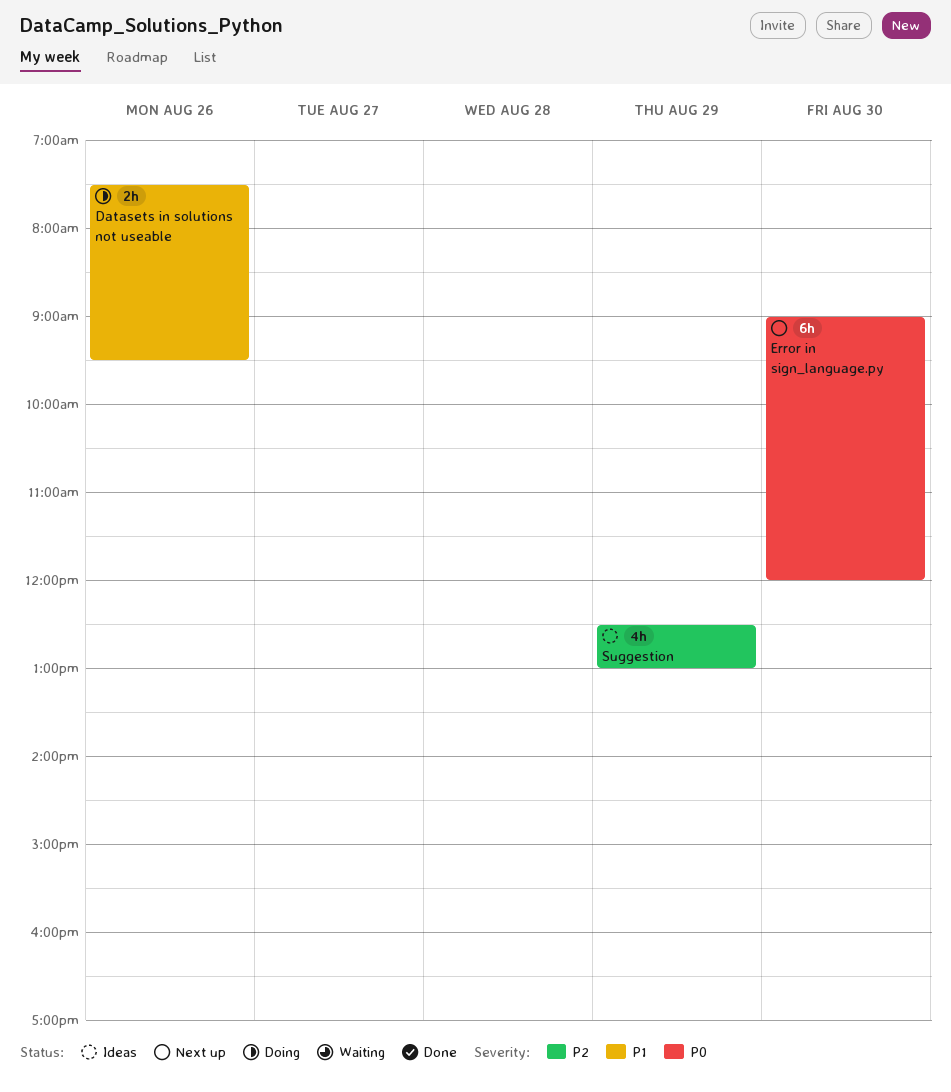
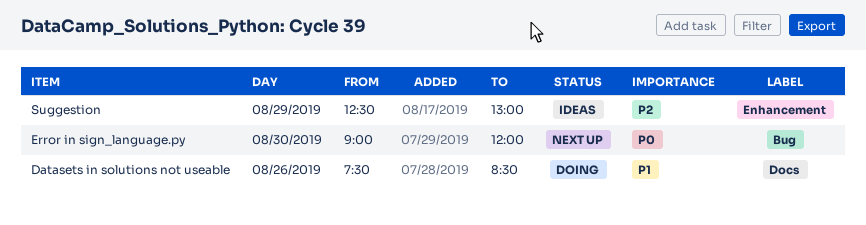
Datasets in solutions not useable, ends: 09:30 -> 08:30

